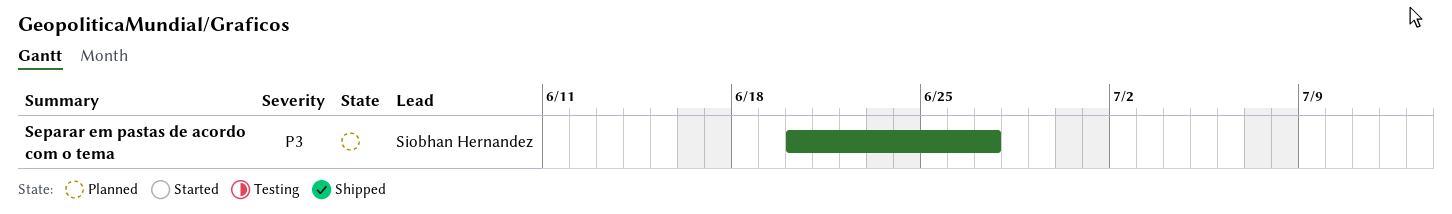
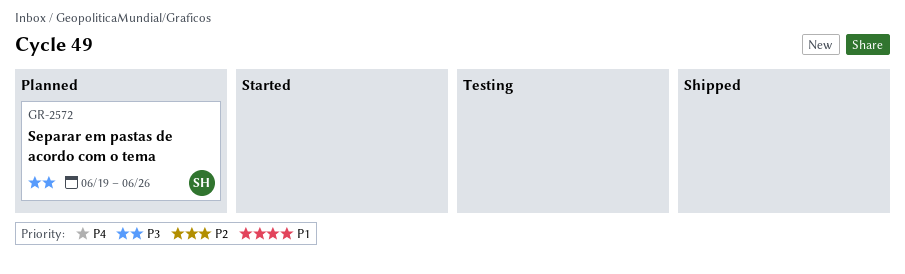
Separar em pastas de acordo com o tema, start: Jun 20 -> Jun 19
Separar em pastas de acordo com o tema, due: Jun 27 -> Jun 26

